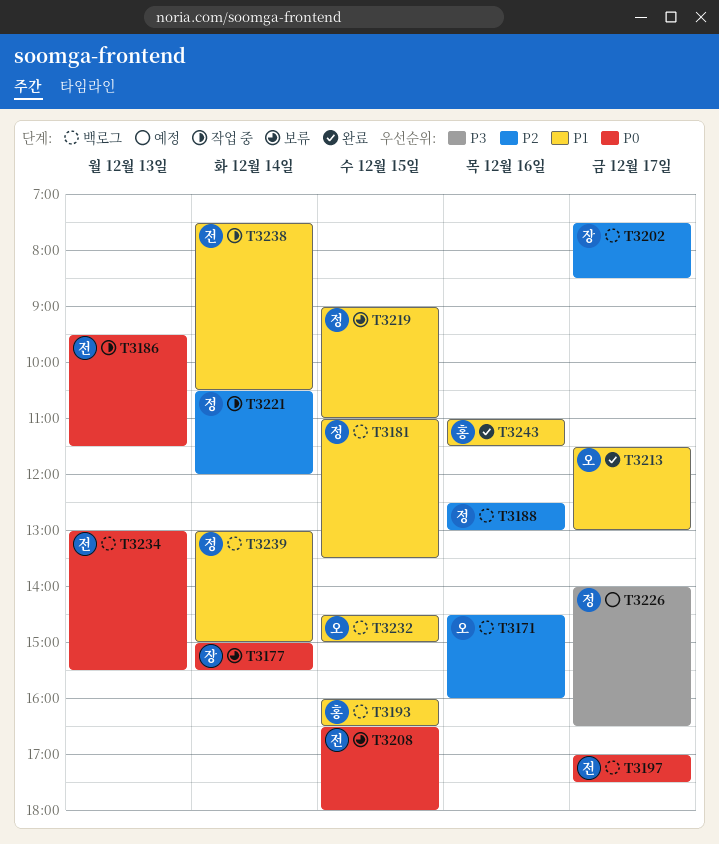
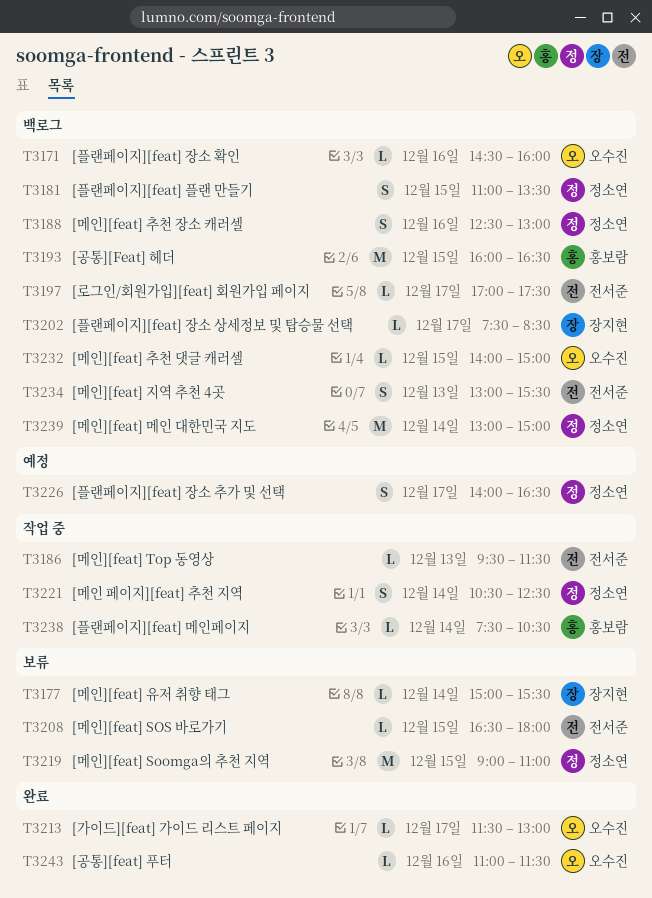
T3221, ends: 12:00 -> 12:30
T3232, begins: 14:30 -> 14:00
T3238, owner: 전서준 -> 홍보람
T3243, owner: 홍보람 -> 오수진

